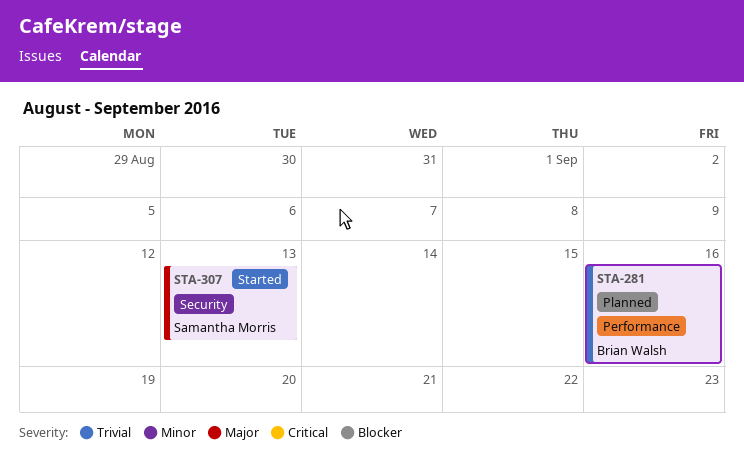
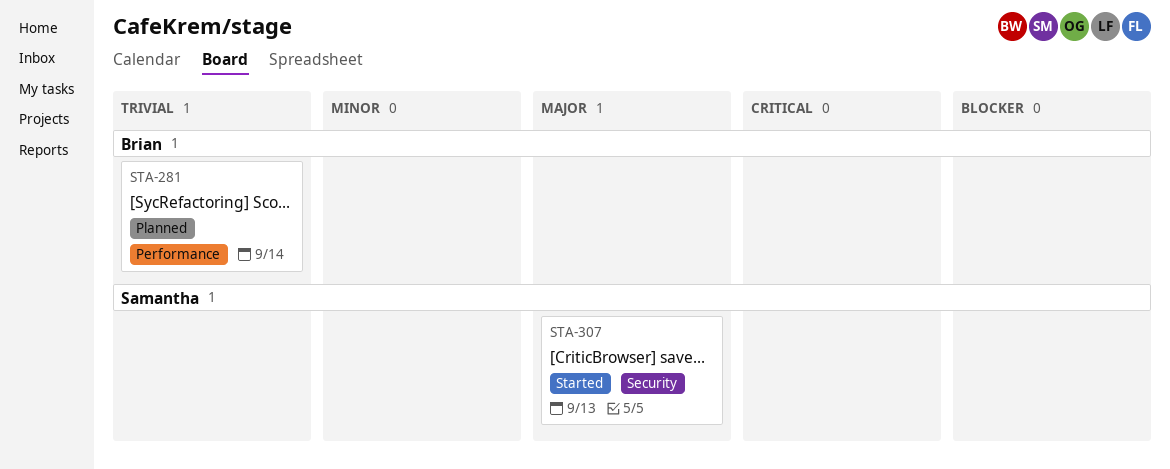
STA-281, due: Sep 16 -> Sep 14

